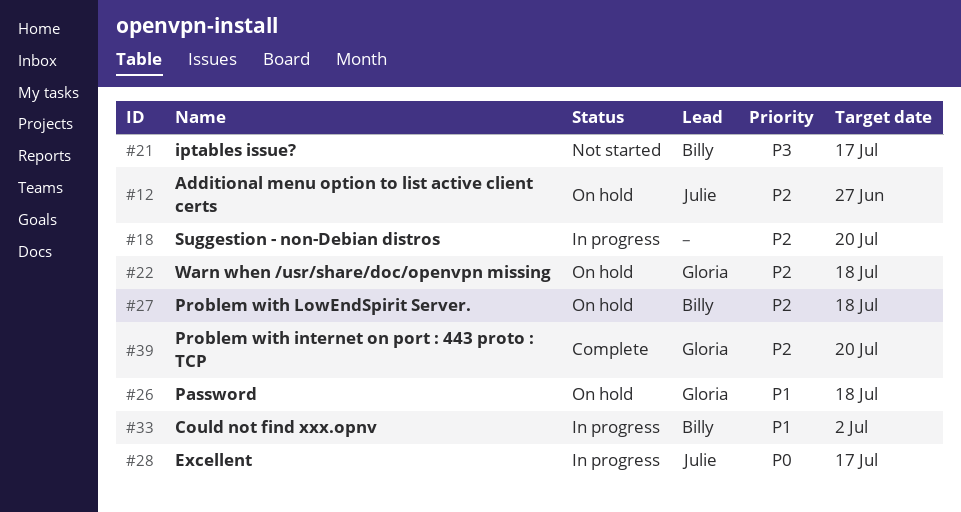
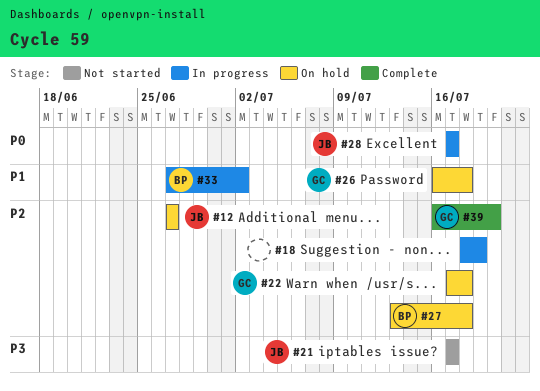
#18, due: Jul 20 -> Jul 19
#21, owner: Billy -> Julie

